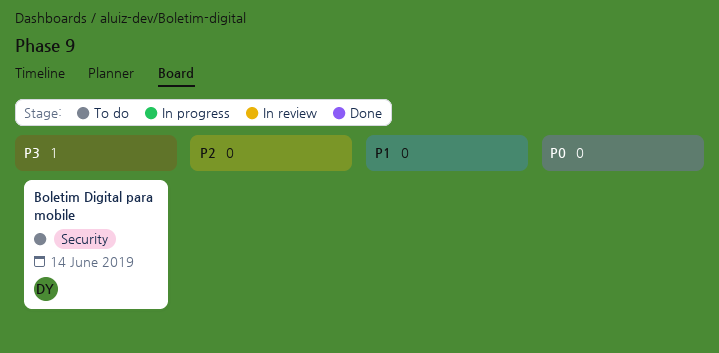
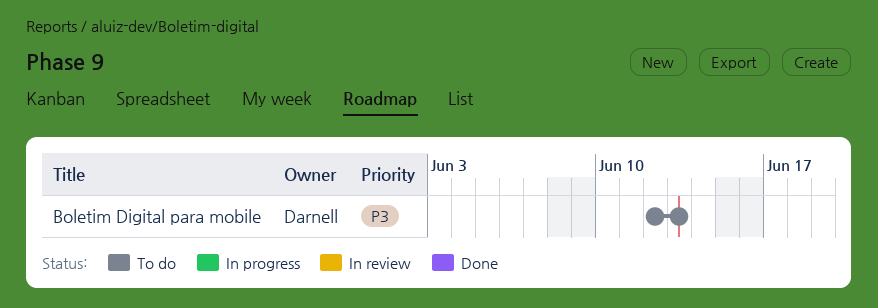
Boletim Digital para mobile, due: Jun 14 -> Jun 13

